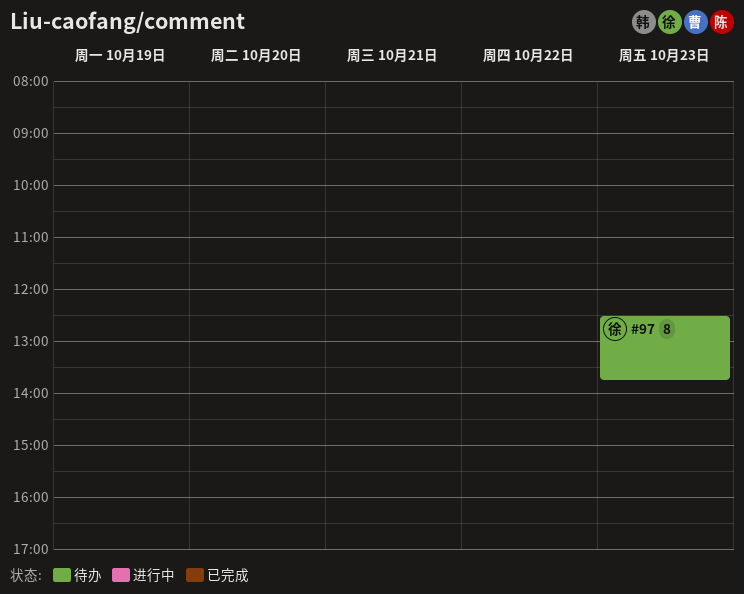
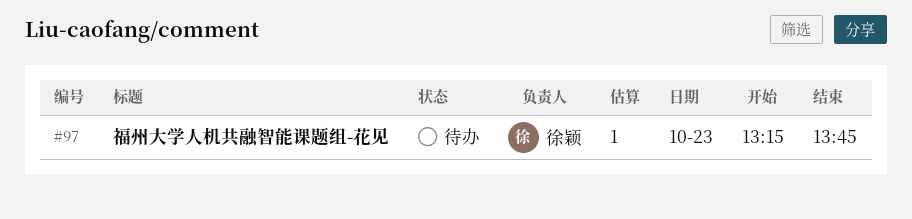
#97, estimate: 8 -> 1
#97, begins: 12:30 -> 13:15

